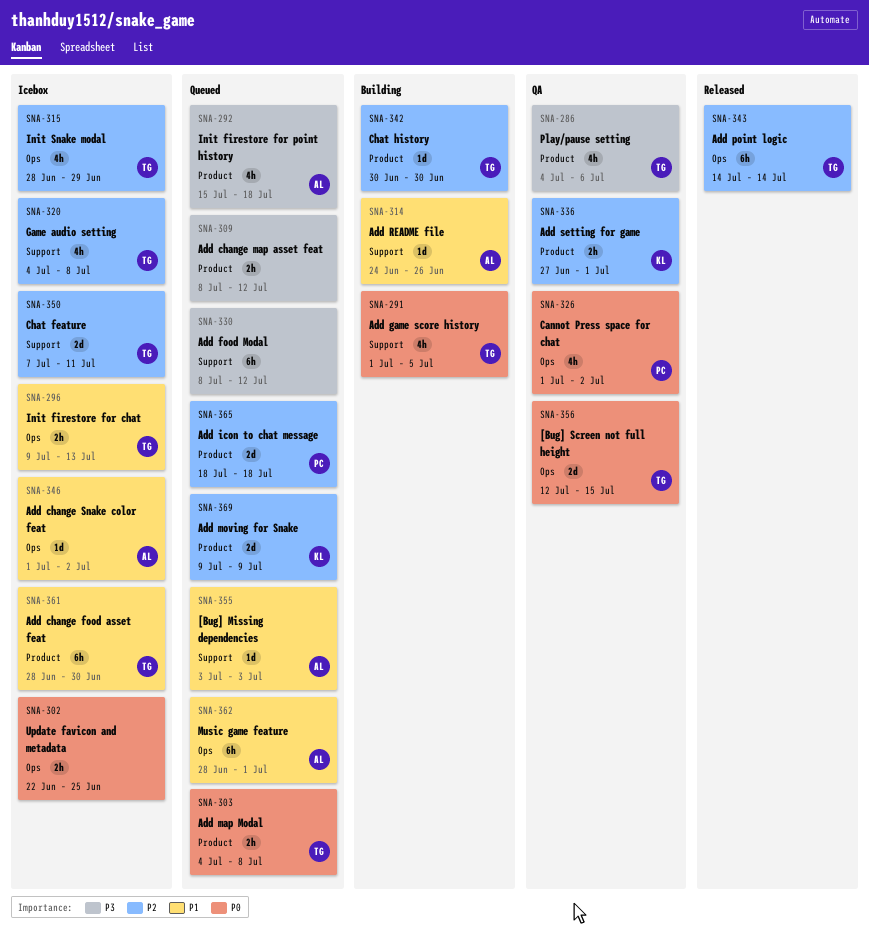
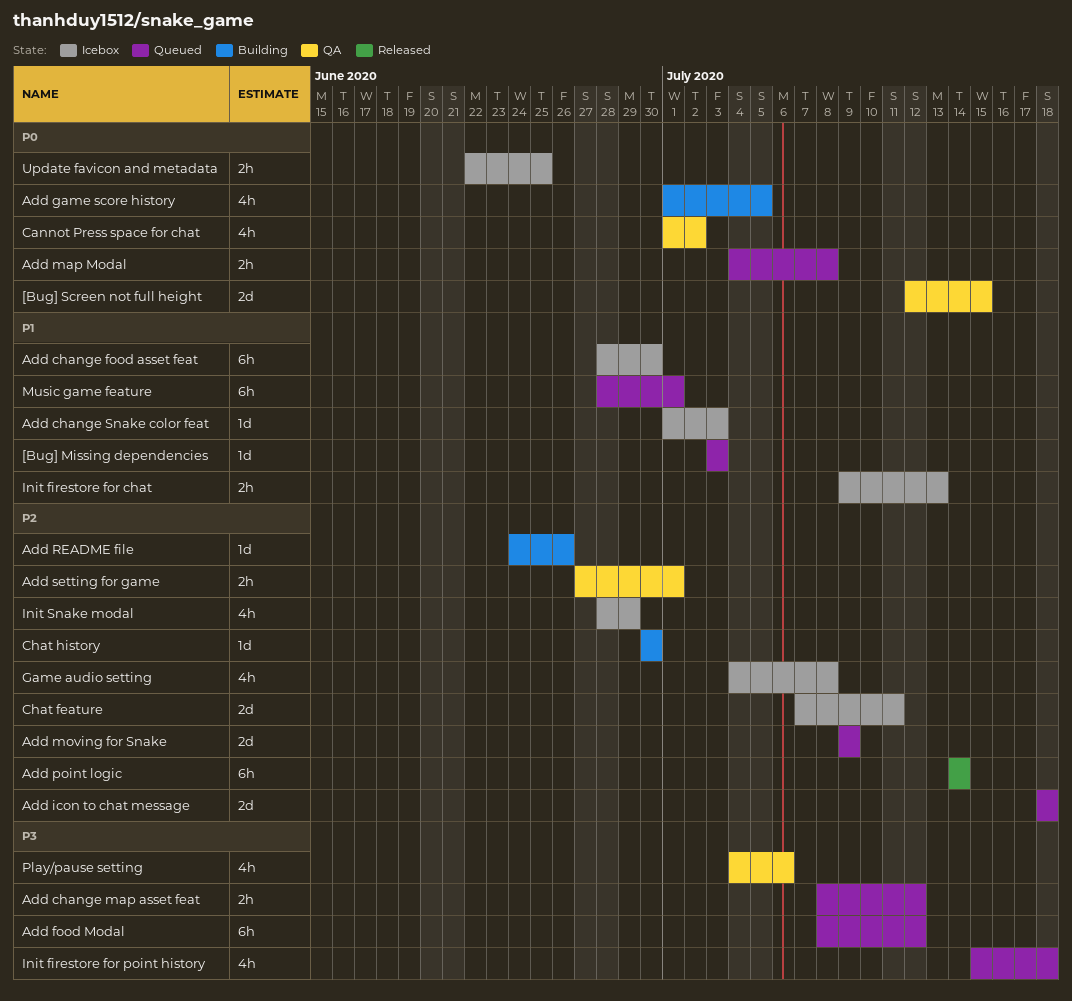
Add change Snake color feat, due: Jul 2 -> Jul 3
Add README file, priority: P1 -> P2

